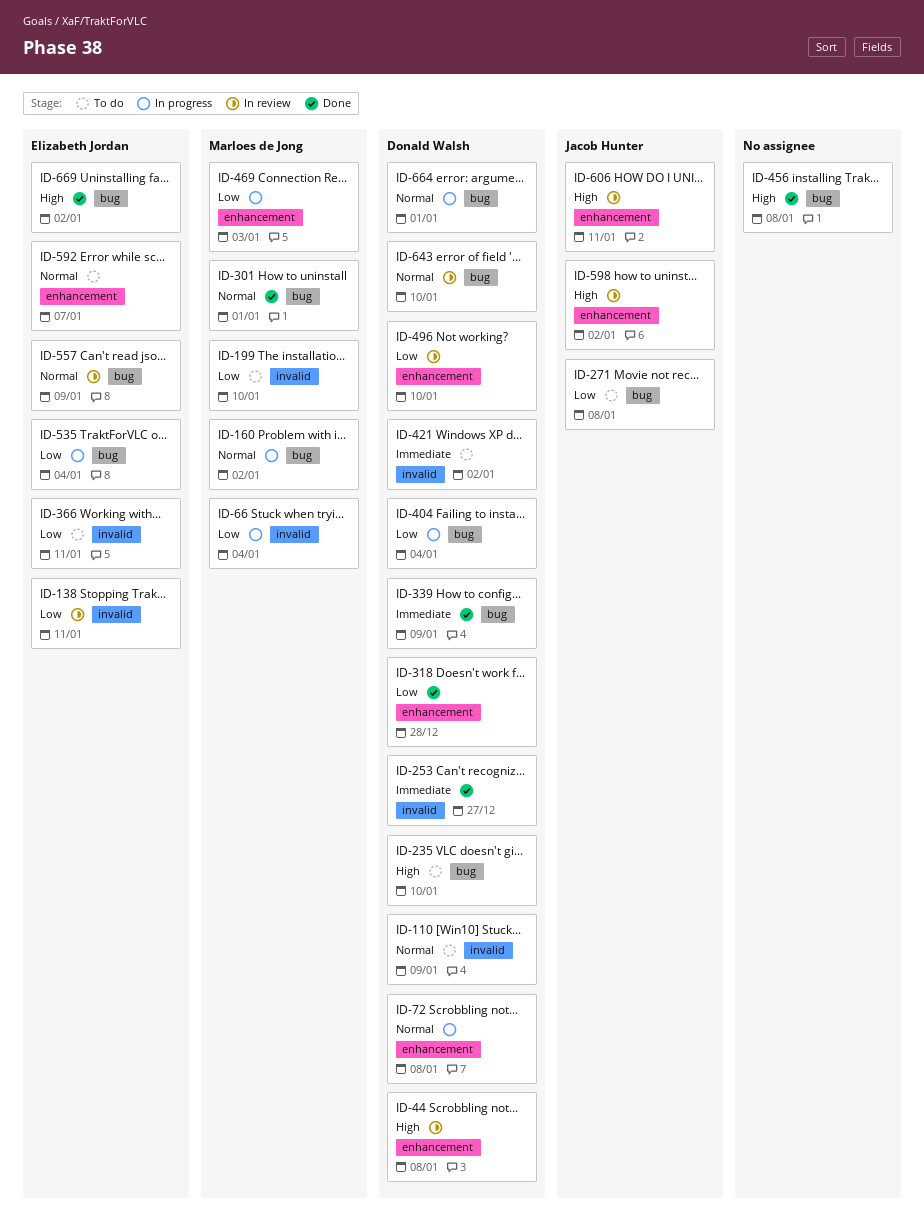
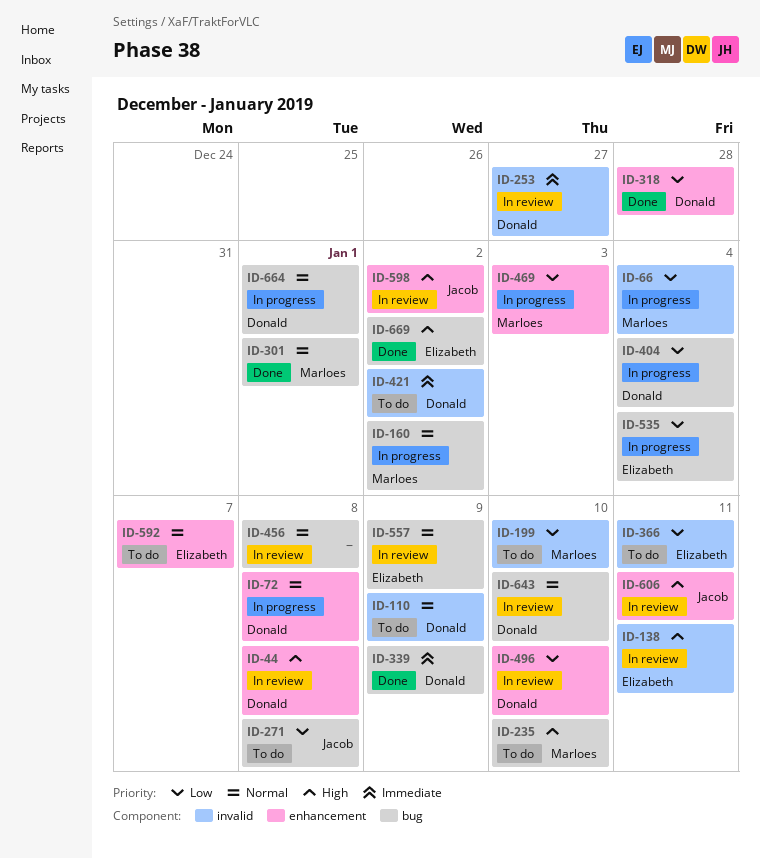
ID-138, priority: Low -> High
ID-235, owner: Donald Walsh -> Marloes de Jong
ID-253, status: Done -> In review
ID-456, status: Done -> In review
ID-456, priority: High -> Normal

